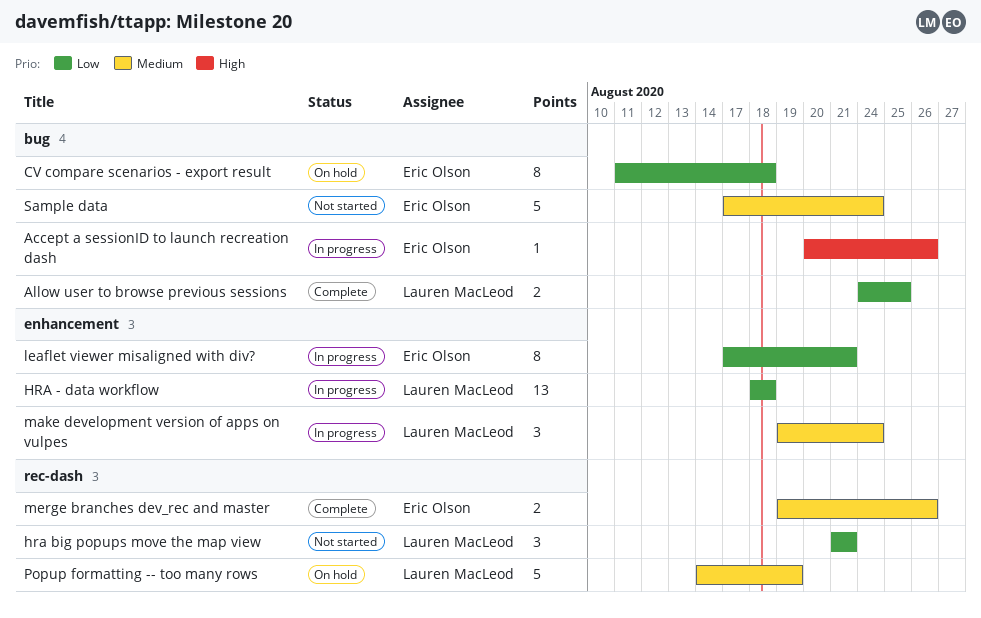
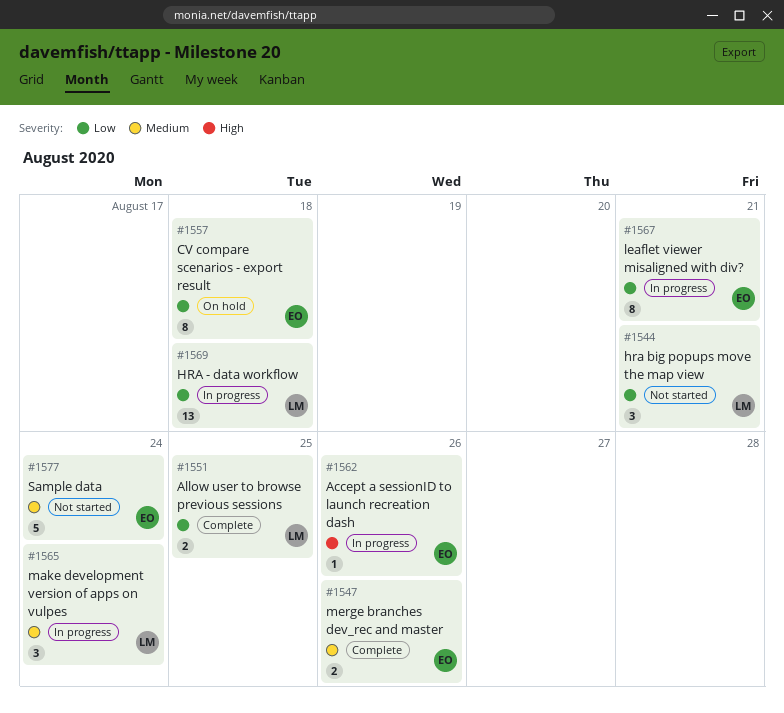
Popup formatting -- too many rows: present -> none

